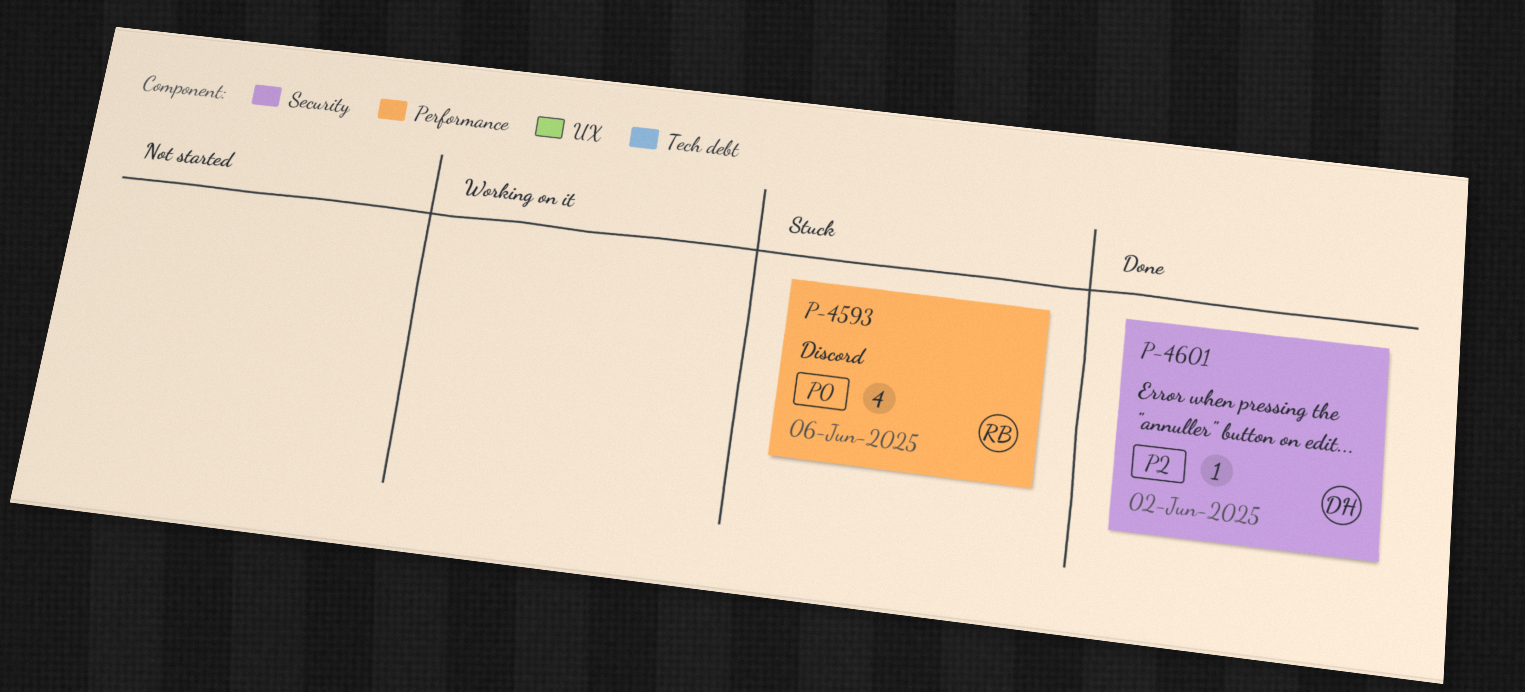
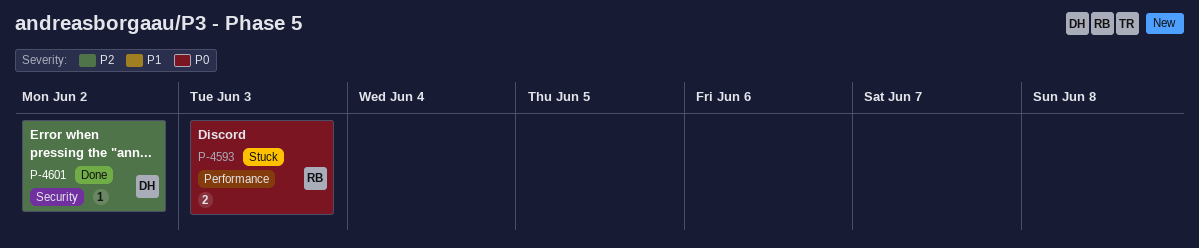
P-4593, estimate: 4 -> 2
P-4593, due: Jun 6 -> Jun 3

